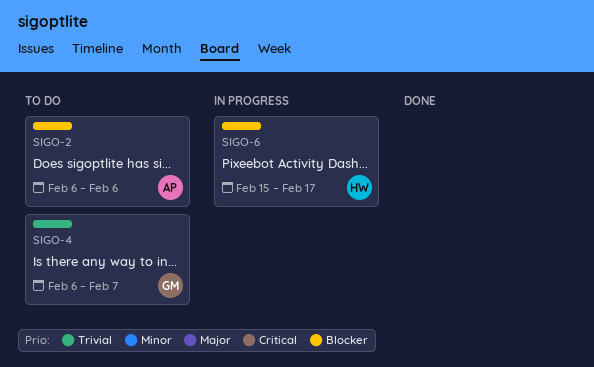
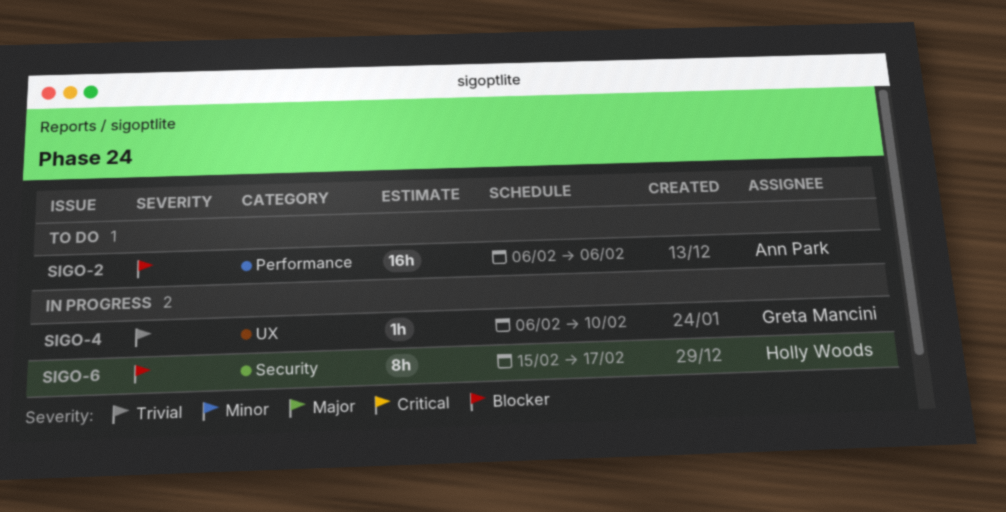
SIGO-4, status: To do -> In progress
SIGO-4, due: Feb 7 -> Feb 10

